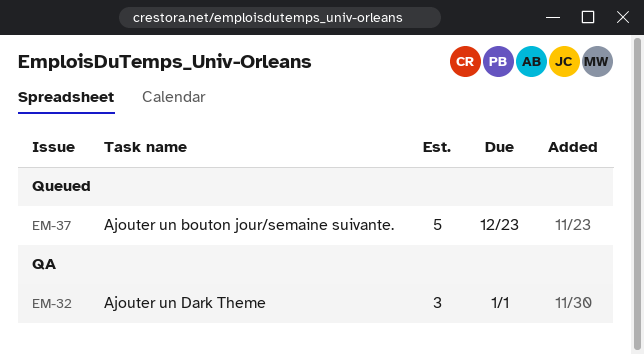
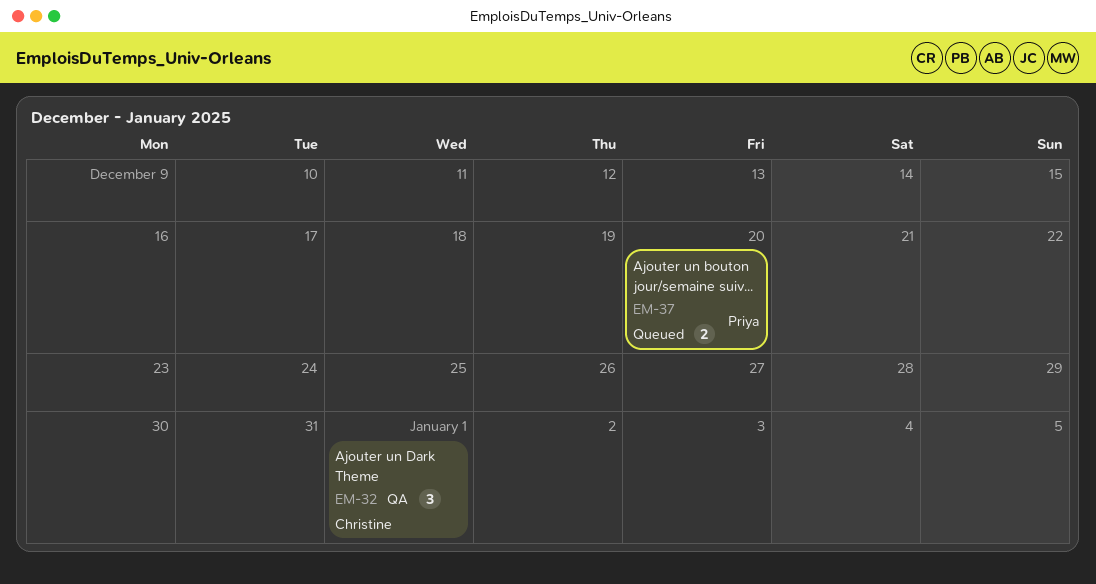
EM-37, estimate: 5 -> 2
EM-37, due: Dec 23 -> Dec 20

